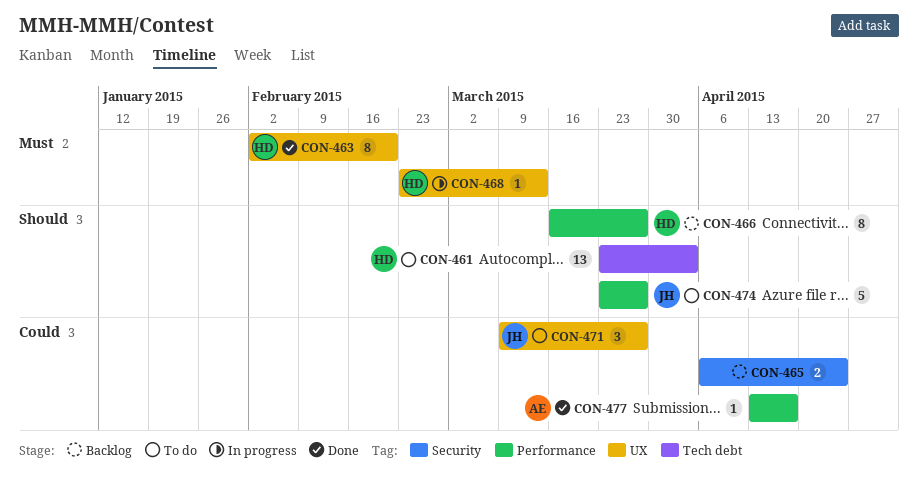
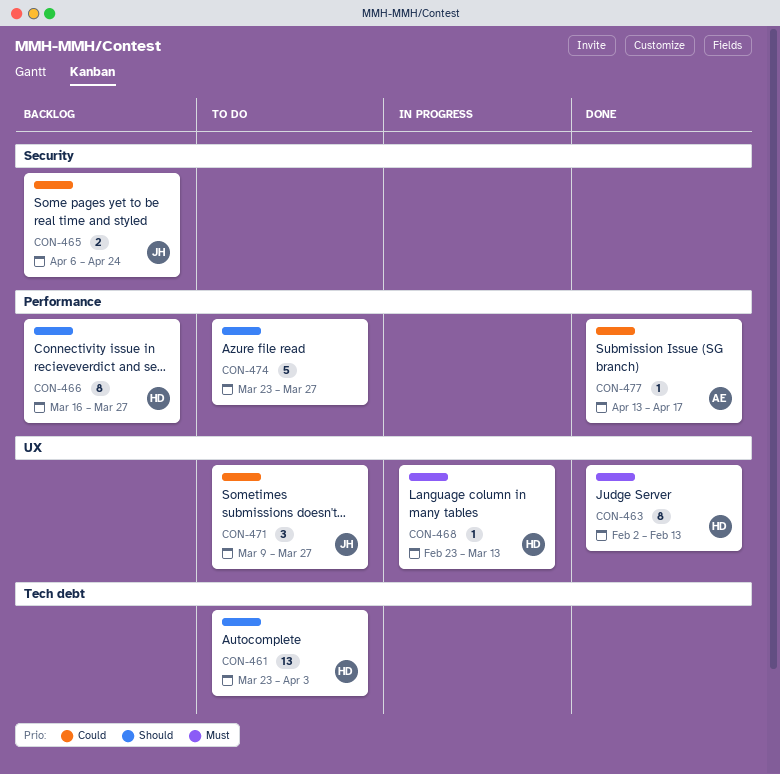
CON-463, due: Feb 20 -> Feb 13
CON-465, owner: none -> JH
CON-474, owner: JH -> none

